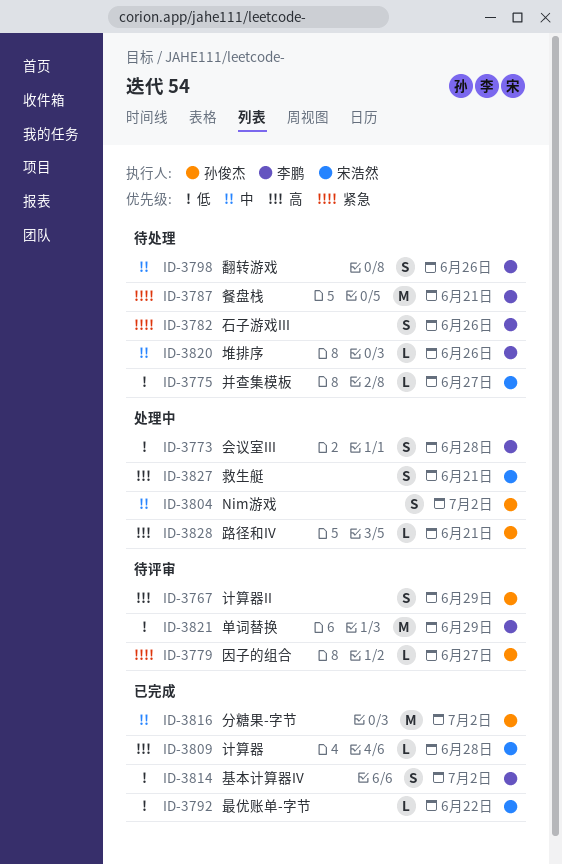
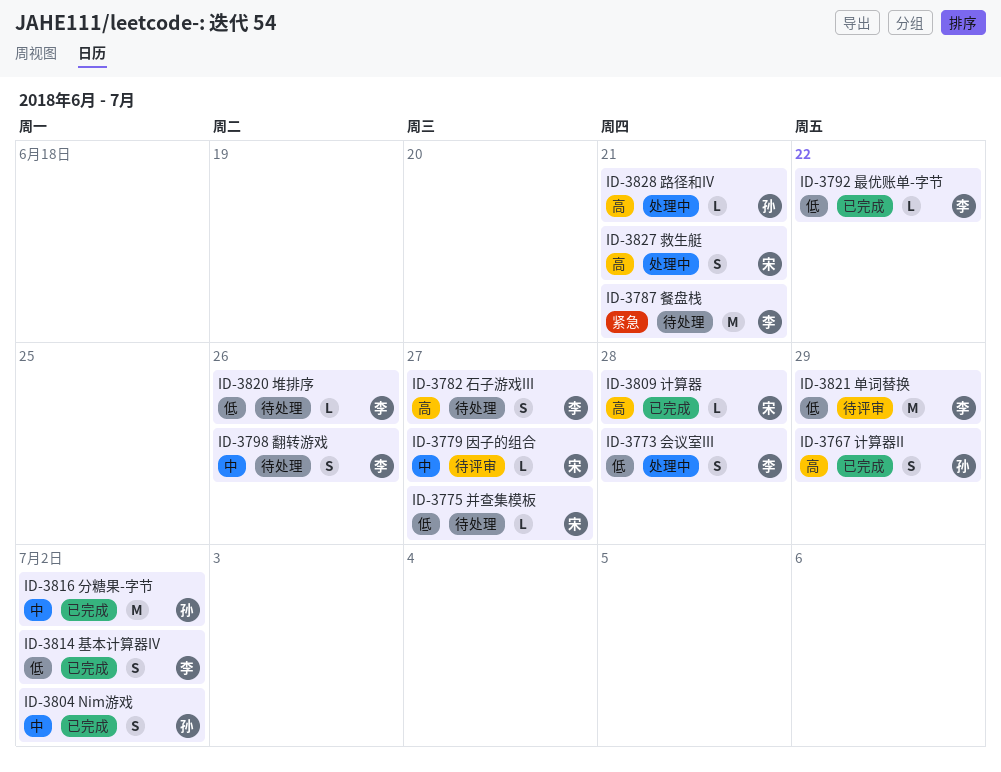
ID-3767, status: 待评审 -> 已完成
ID-3779, owner: 孙俊杰 -> 宋浩然
ID-3779, priority: 紧急 -> 中
ID-3782, priority: 紧急 -> 高
ID-3782, due: Jun 26 -> Jun 27
ID-3792, owner: 宋浩然 -> 李鹏
ID-3804, status: 处理中 -> 已完成
ID-3820, priority: 中 -> 低

